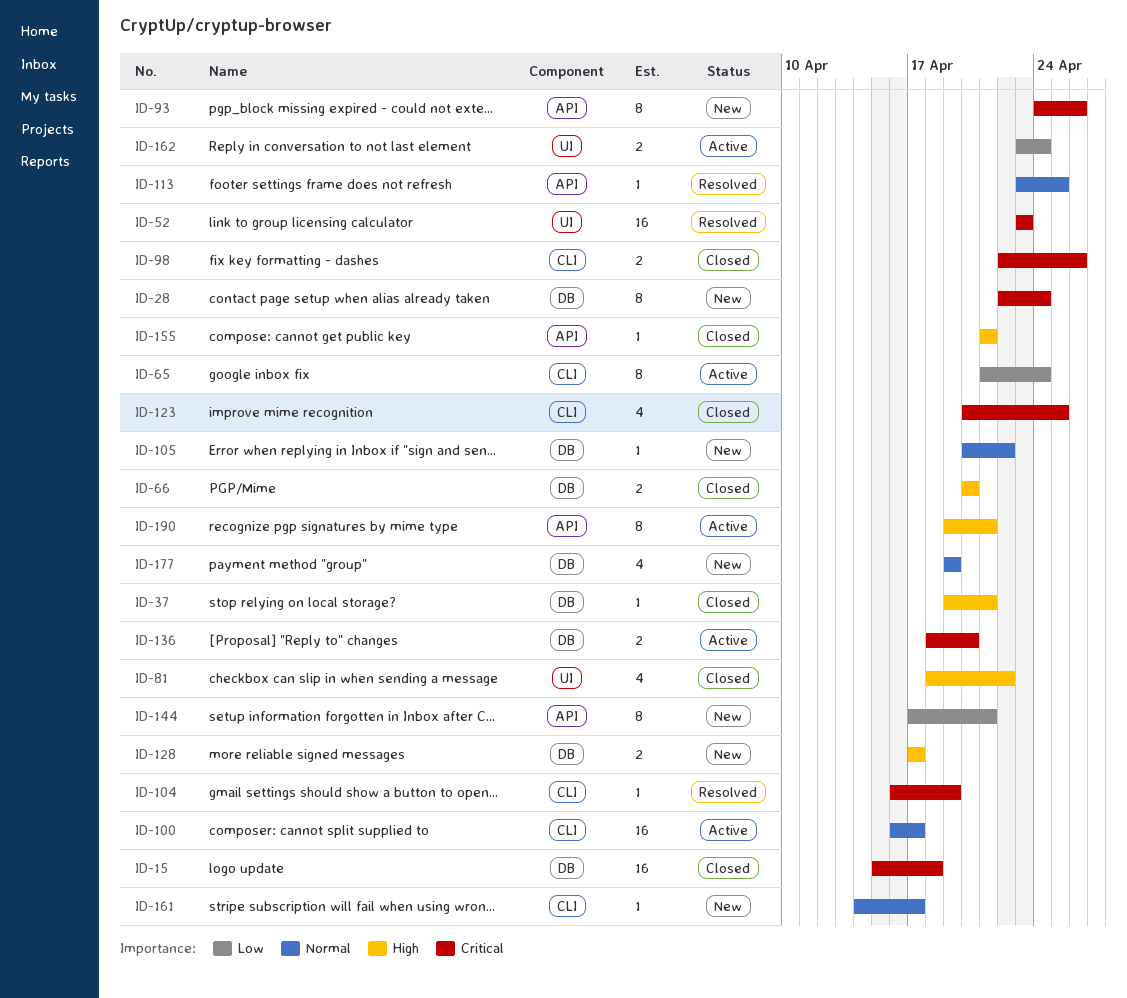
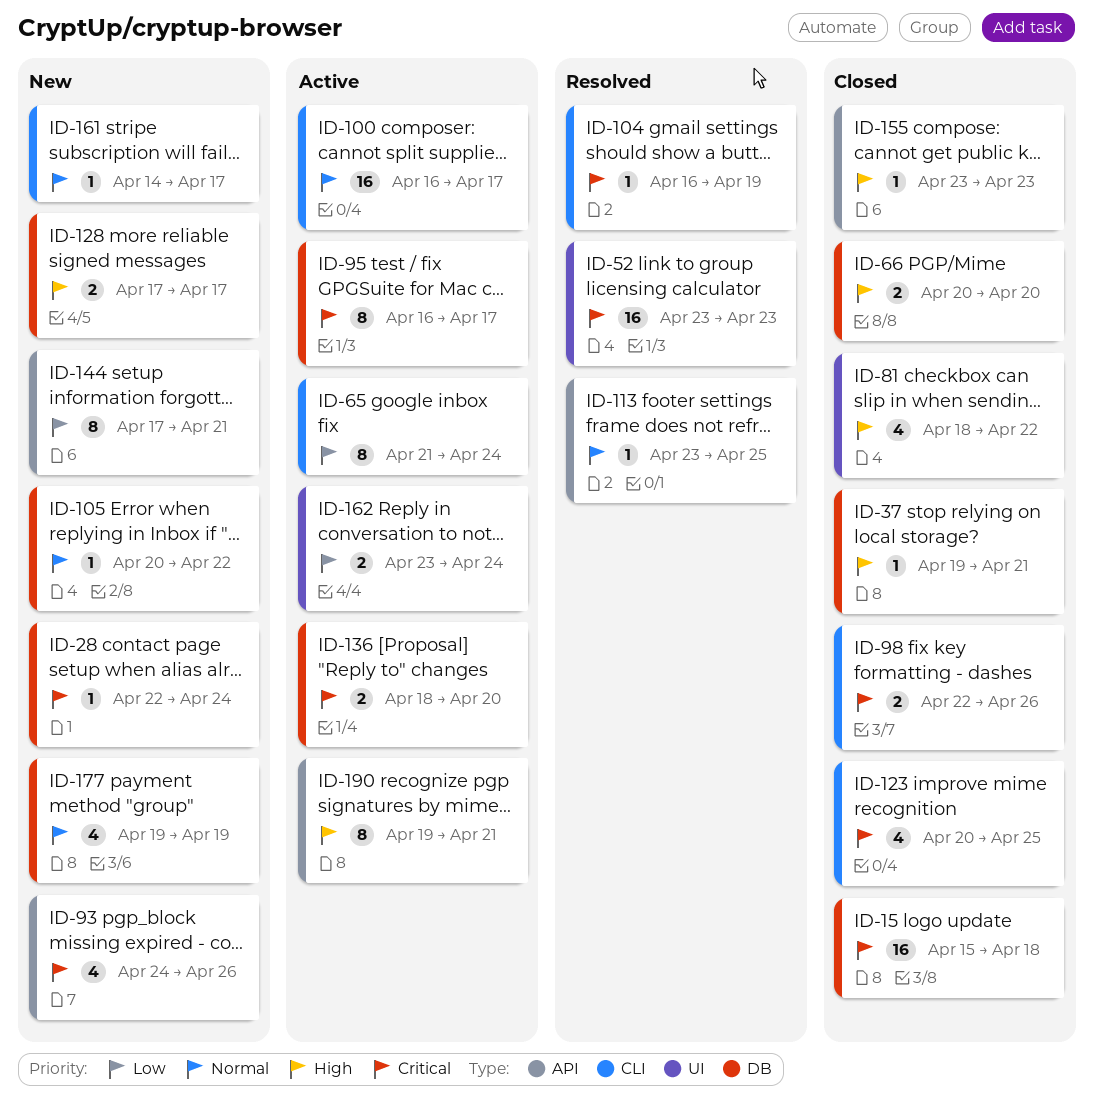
ID-28, estimate: 8 -> 1
ID-93, estimate: 8 -> 4
ID-95: none -> present
ID-155, start: Apr 21 -> Apr 23
ID-155, due: Apr 21 -> Apr 23

